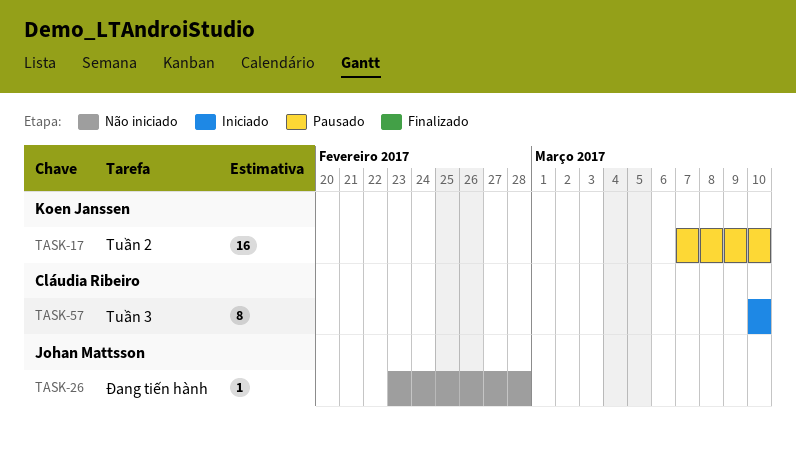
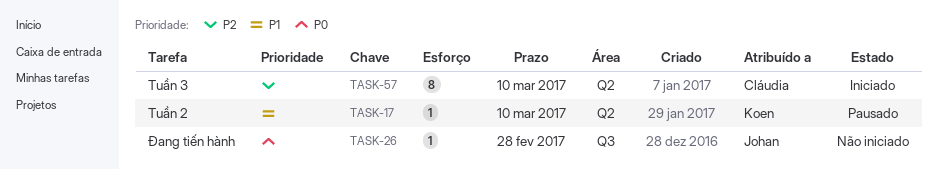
TASK-17, estimate: 16 -> 1

